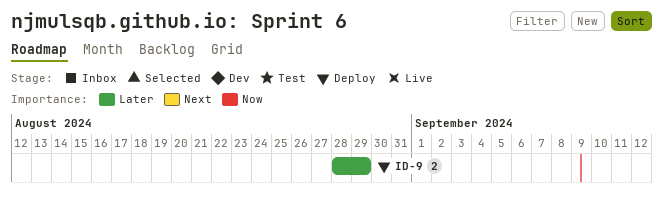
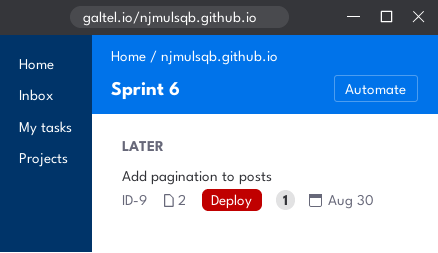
ID-9, estimate: 2 -> 1
ID-9, due: Aug 29 -> Aug 30

